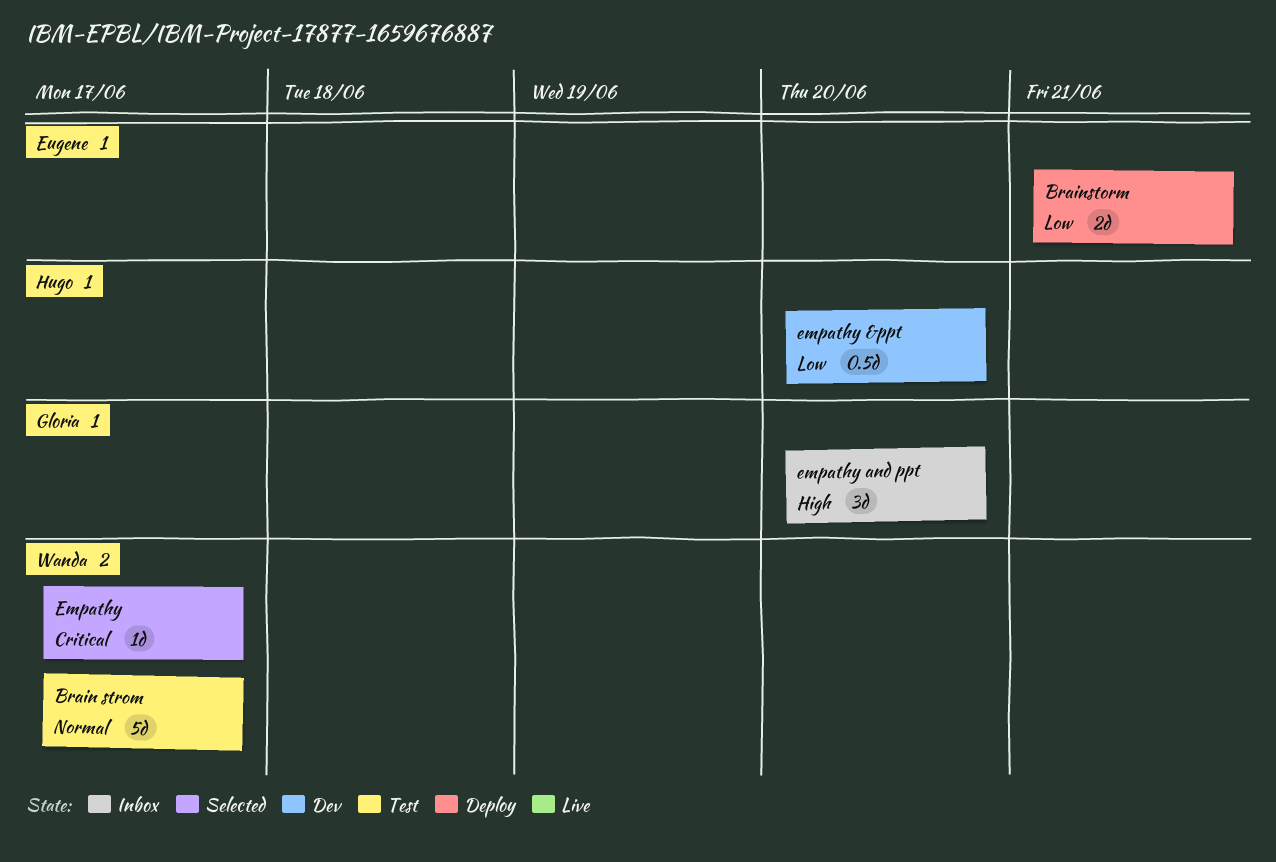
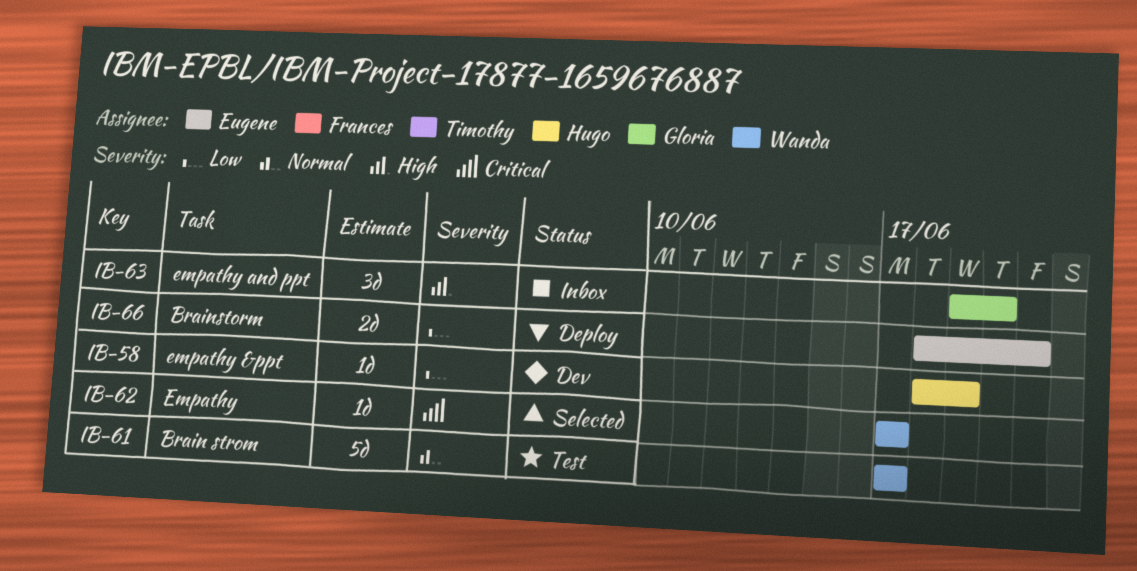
empathy &ppt, estimate: 0.5d -> 1d
empathy &ppt, due: Jun 20 -> Jun 19

